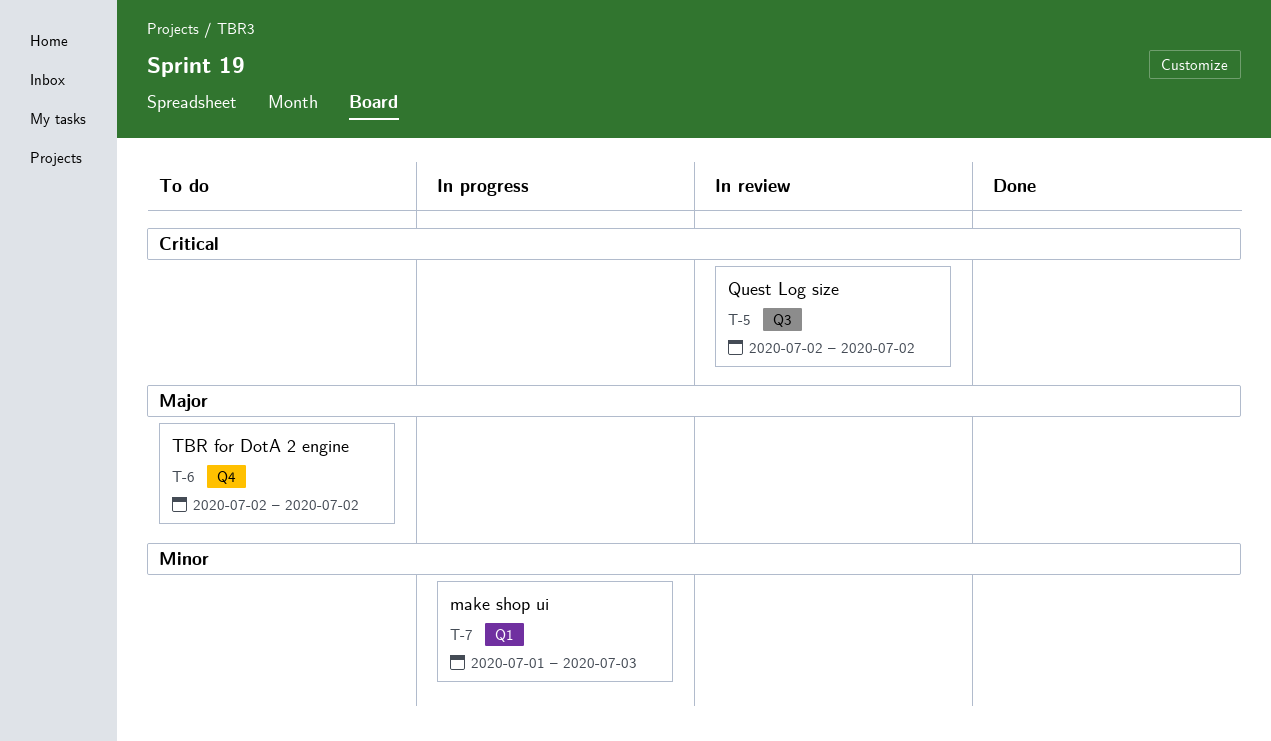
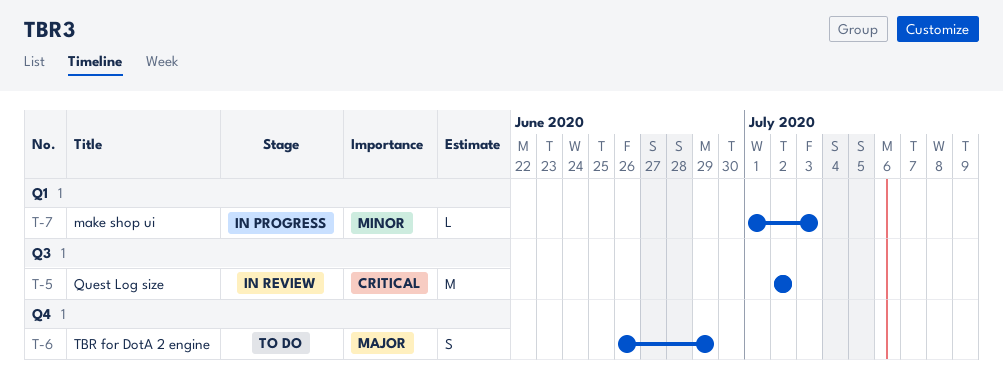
T-6, start: Jul 2 -> Jun 26
T-6, due: Jul 2 -> Jun 29

